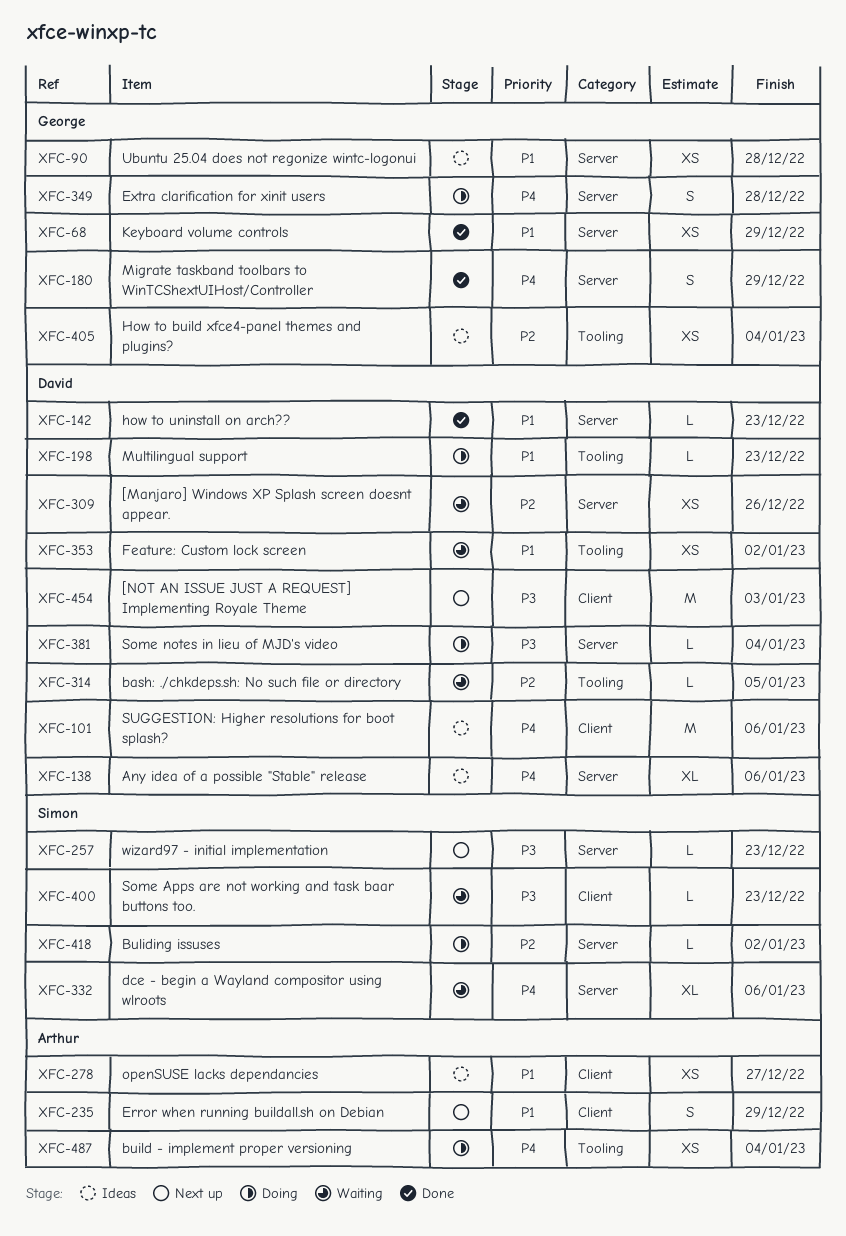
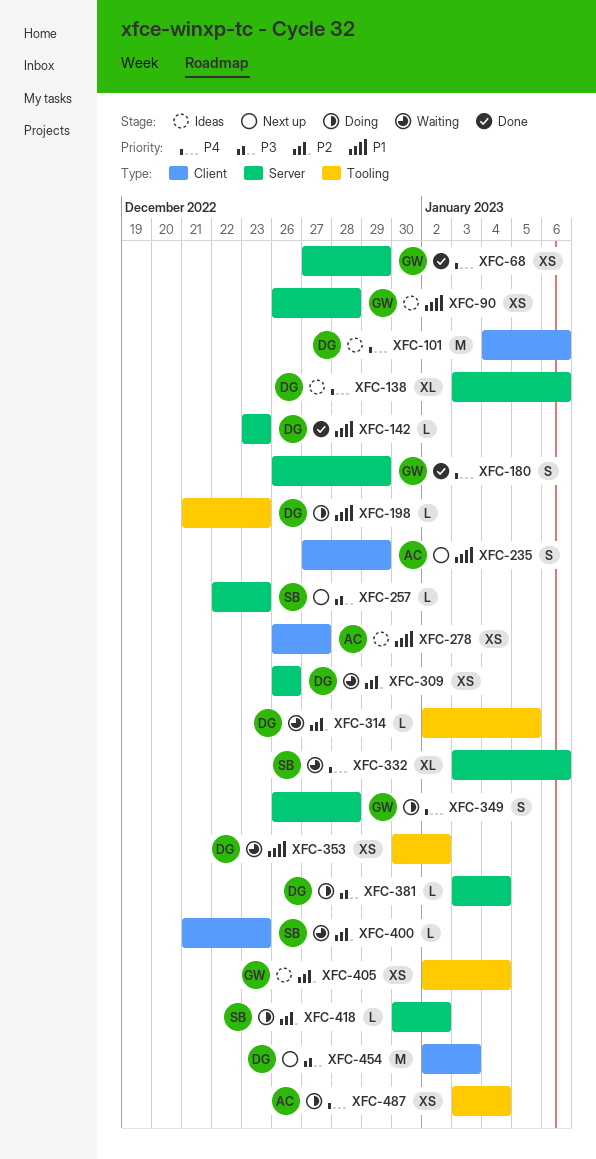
XFC-68, priority: P1 -> P4
XFC-400, priority: P3 -> P2

